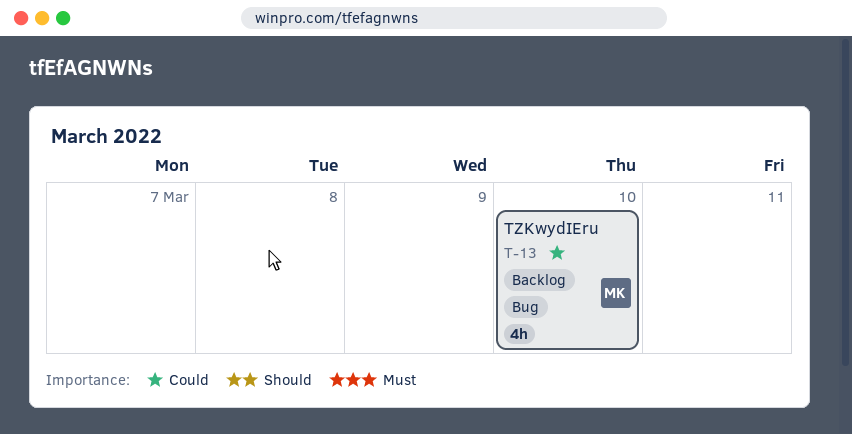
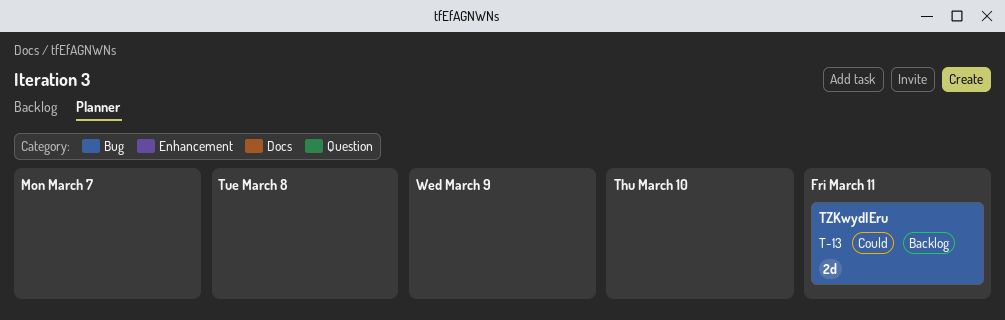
T-13, estimate: 4h -> 2d
T-13, due: Mar 10 -> Mar 11

